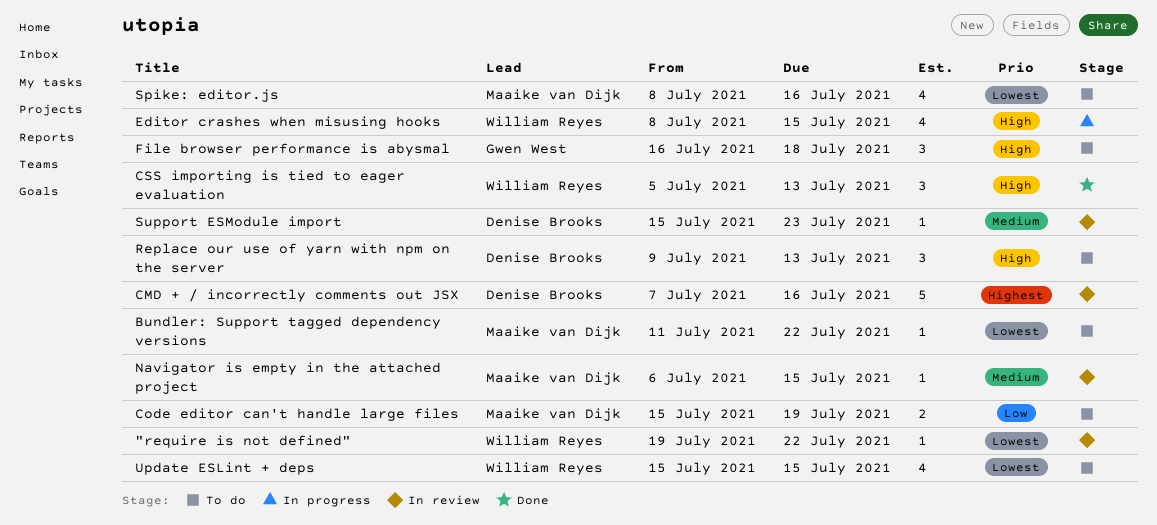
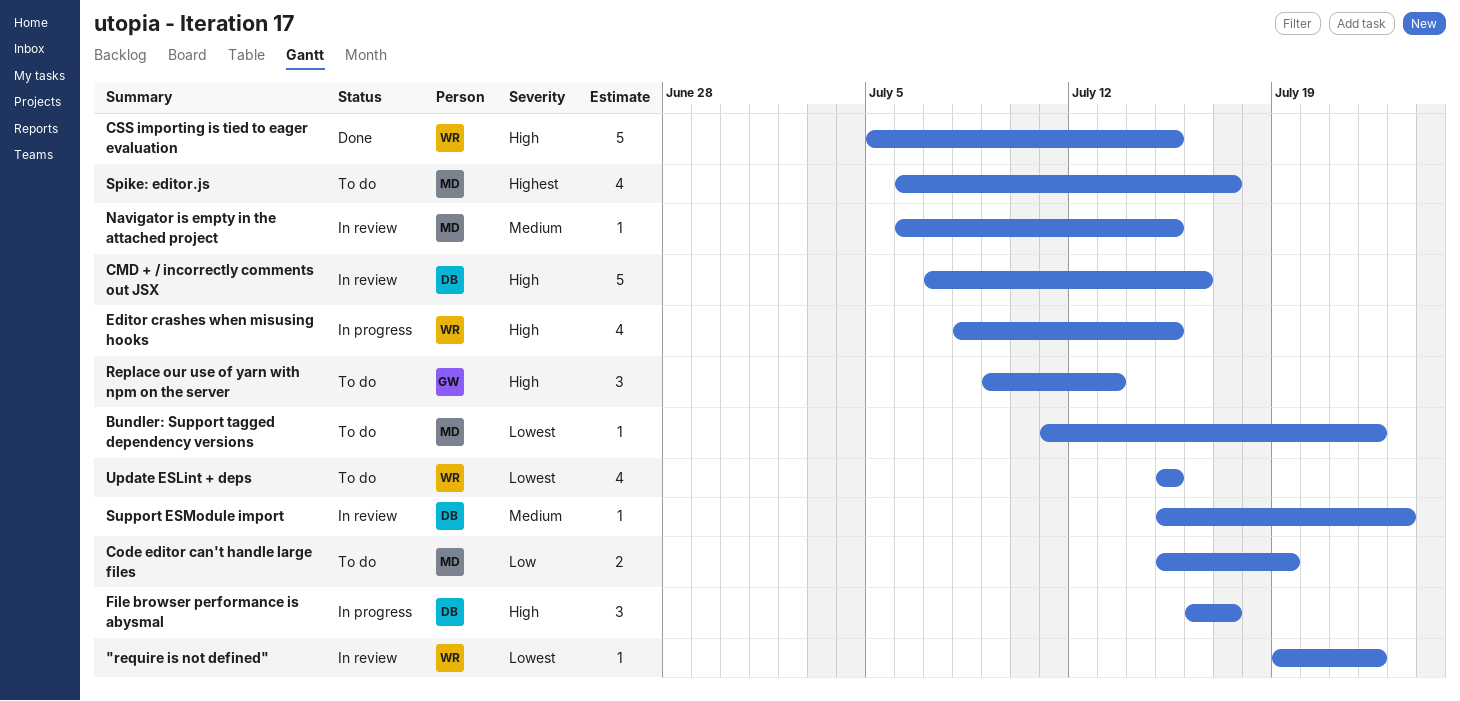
CMD + / incorrectly comments out JSX, priority: Highest -> High
CSS importing is tied to eager evaluation, estimate: 3 -> 5
CSS importing is tied to eager evaluation, due: Jul 13 -> Jul 15
File browser performance is abysmal, status: To do -> In progress
File browser performance is abysmal, owner: Gwen West -> Denise Brooks
File browser performance is abysmal, due: Jul 18 -> Jul 17
Replace our use of yarn with npm on the server, owner: Denise Brooks -> Gwen West
Spike: editor.js, priority: Lowest -> Highest
Spike: editor.js, start: Jul 8 -> Jul 6
Spike: editor.js, due: Jul 16 -> Jul 17

